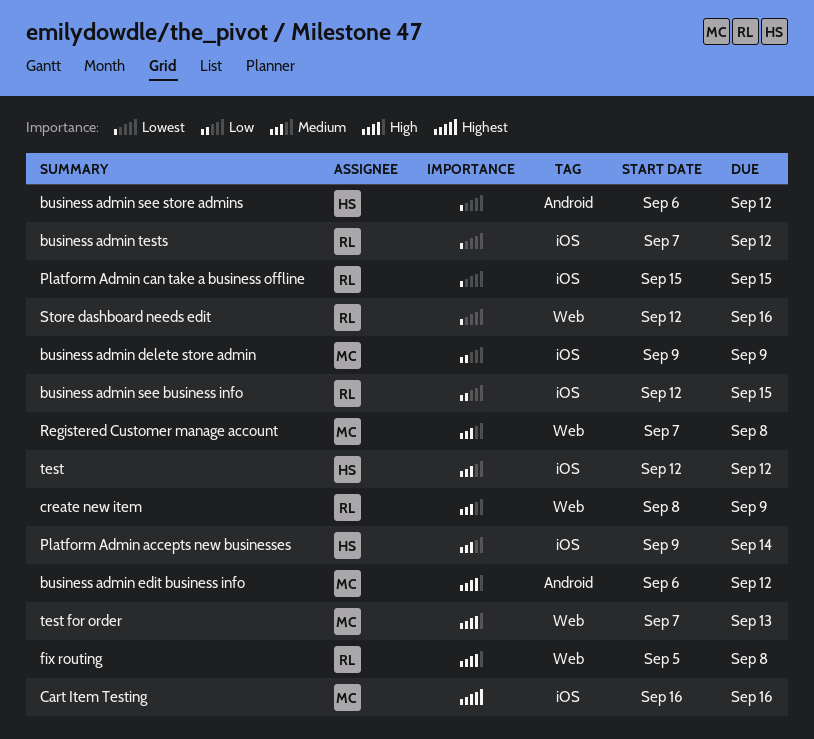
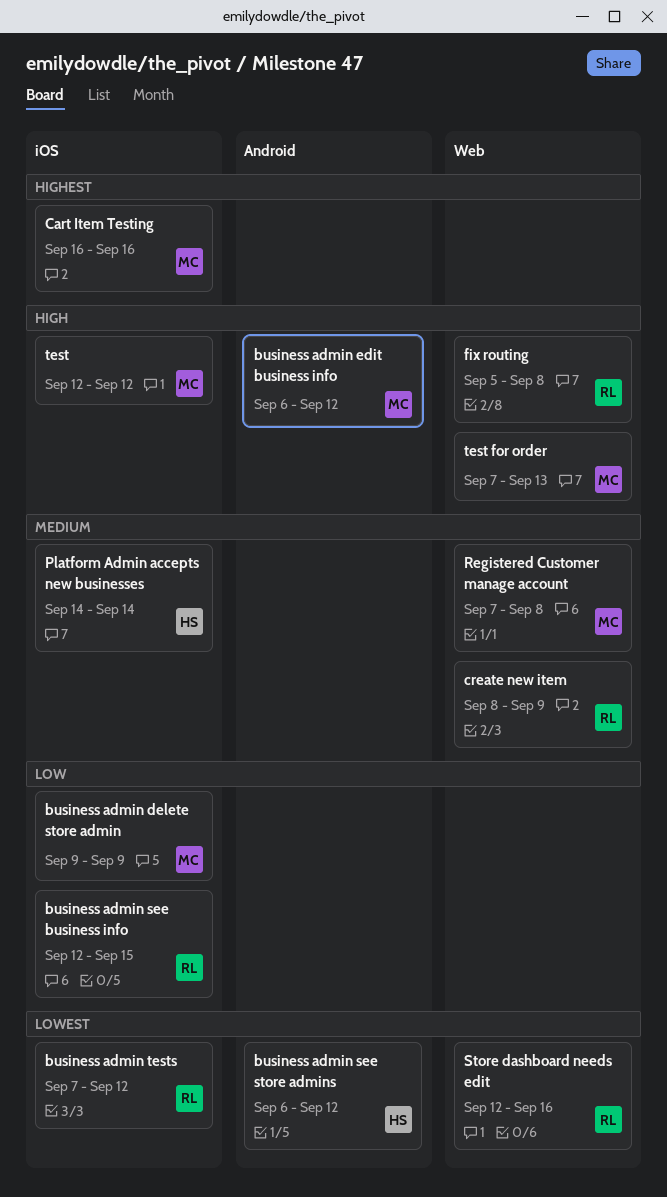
Platform Admin accepts new businesses, start: Sep 9 -> Sep 14
Platform Admin can take a business offline: present -> none
test, owner: HS -> MC
test, priority: Medium -> High

